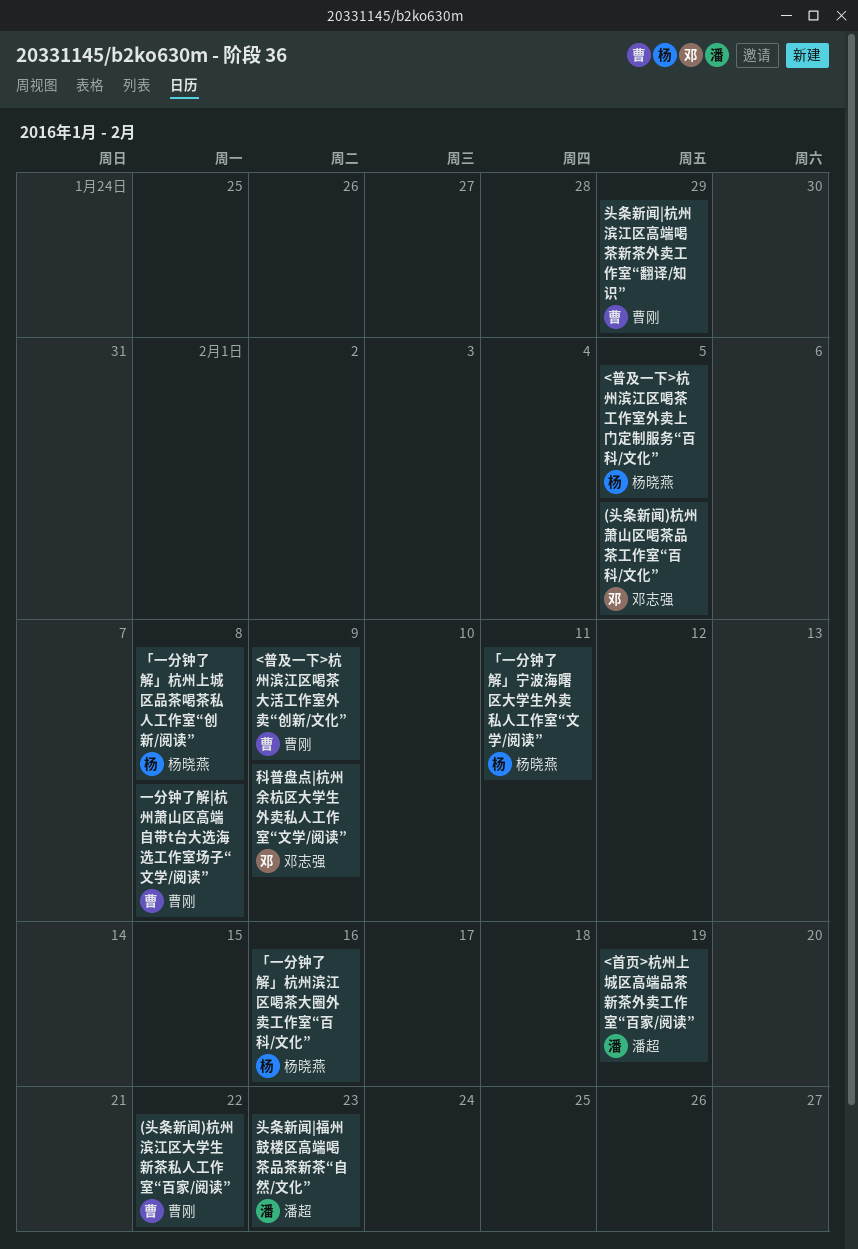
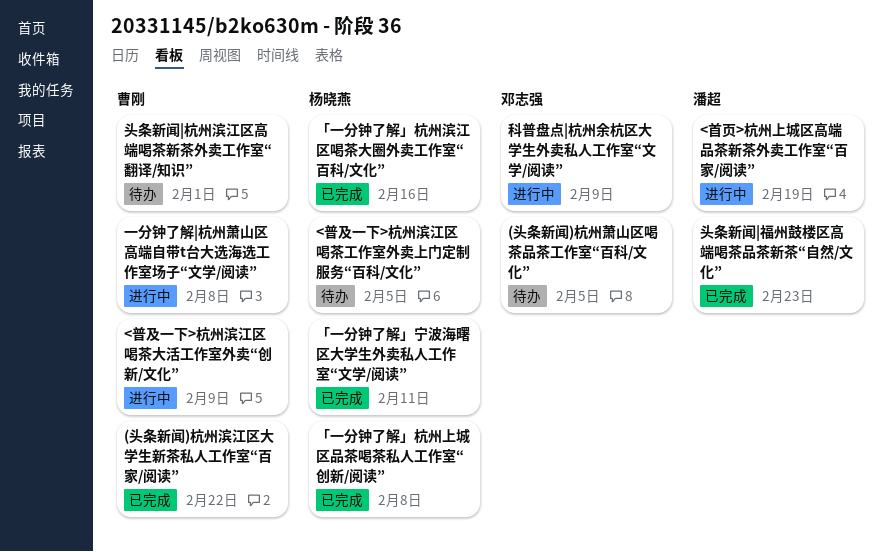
头条新闻|杭州滨江区高端喝茶新茶外卖工作室“翻译/知识”, due: Jan 29 -> Feb 1

